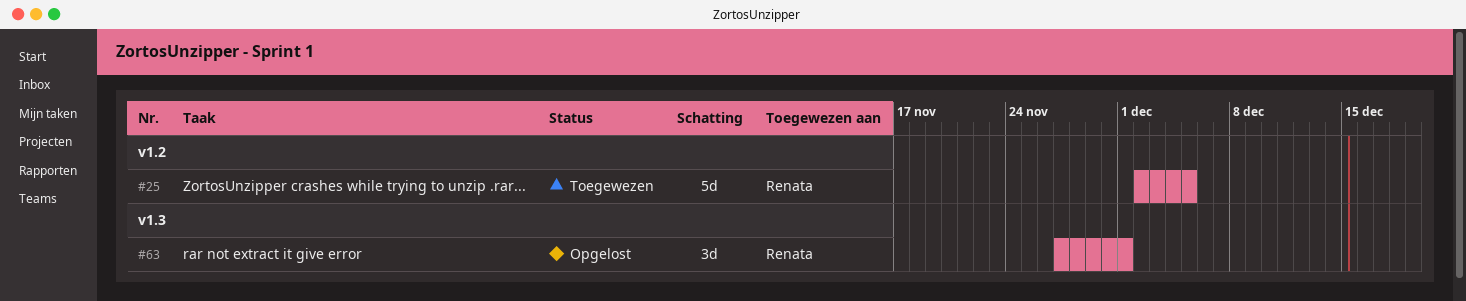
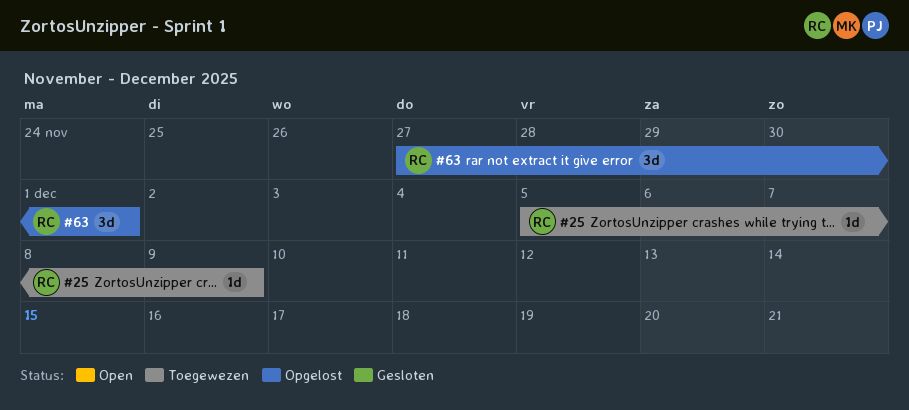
#25, estimate: 5d -> 1d
#25, start: Dec 2 -> Dec 5
#25, due: Dec 5 -> Dec 9

